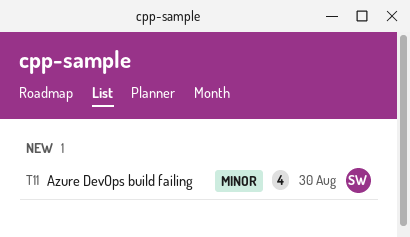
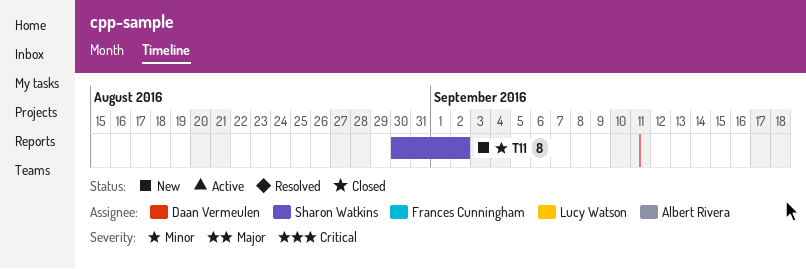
T11, estimate: 4 -> 8
T11, due: Aug 30 -> Sep 2

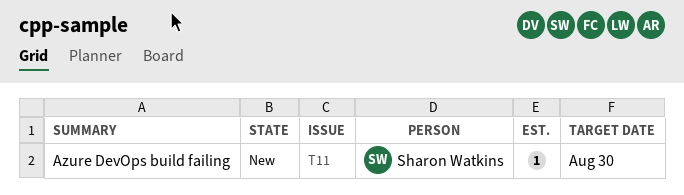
T11, estimate: 8 -> 1
T11, due: Sep 2 -> Aug 30

